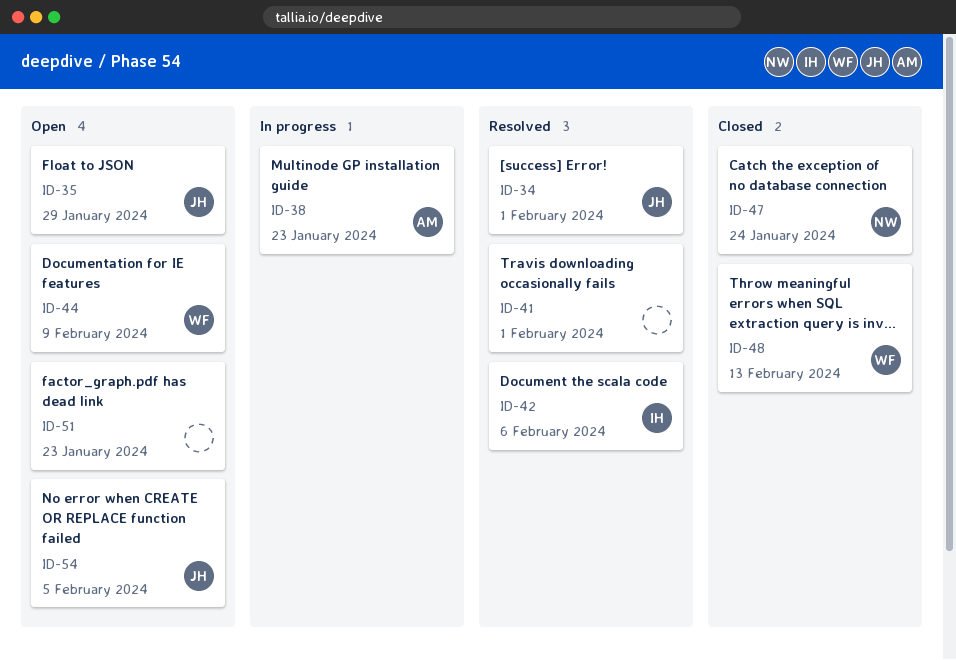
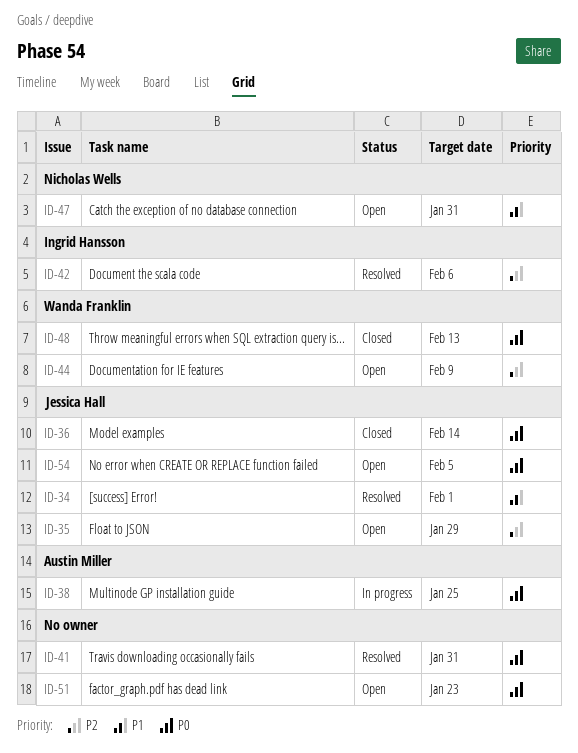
ID-36: none -> present
ID-38, due: Jan 23 -> Jan 25
ID-41, due: Feb 1 -> Jan 31
ID-47, status: Closed -> Open
ID-47, due: Jan 24 -> Jan 31

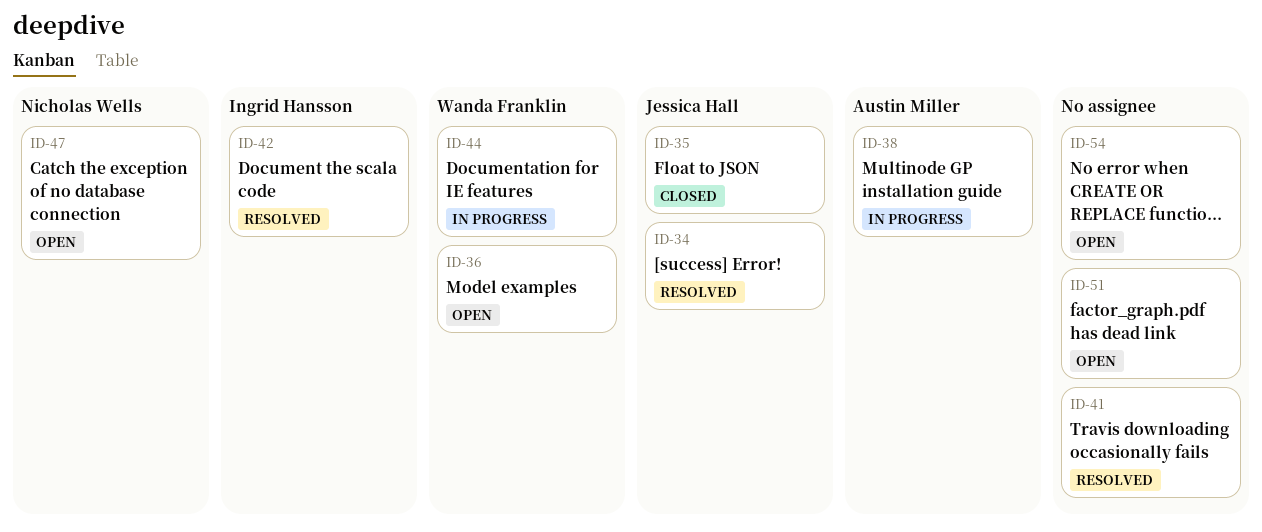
ID-35, status: Open -> Closed
ID-36, status: Closed -> Open
ID-36, owner: Jessica Hall -> Wanda Franklin
ID-44, status: Open -> In progress
ID-48: present -> none
ID-54, owner: Jessica Hall -> none

